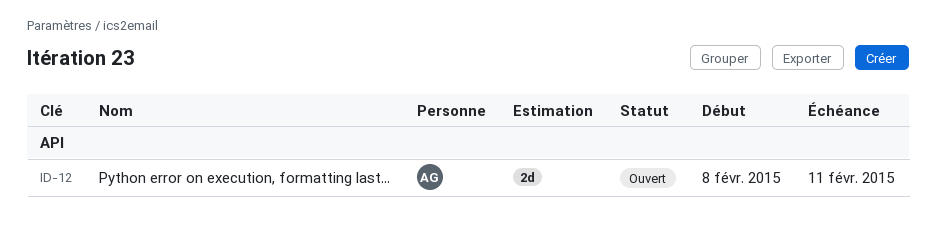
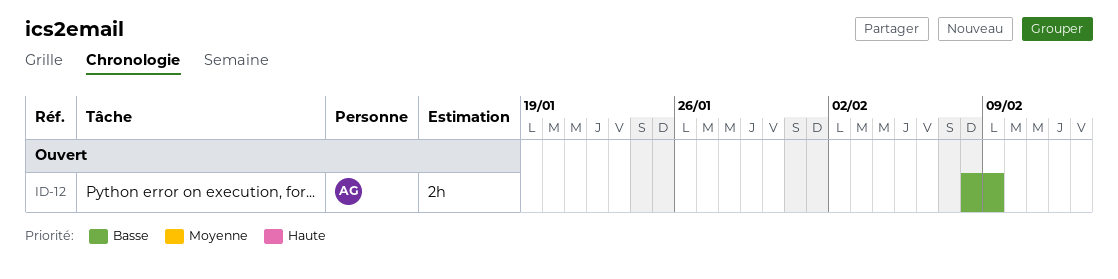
ID-12, estimate: 2d -> 2h
ID-12, due: Feb 11 -> Feb 9

